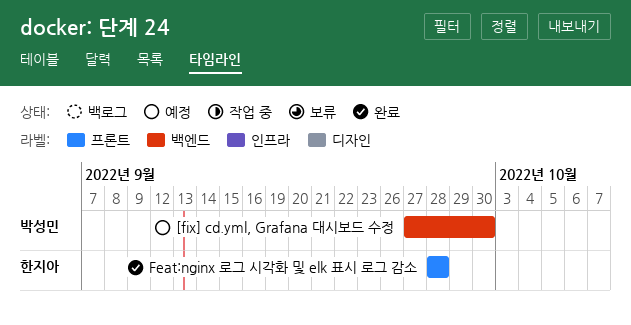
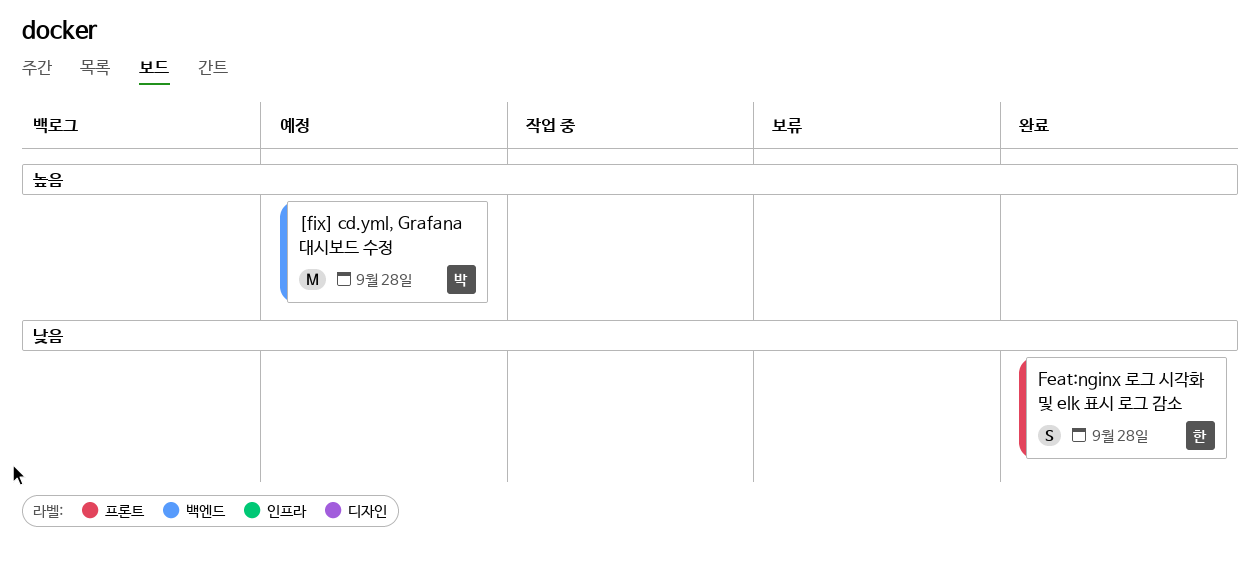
[fix] cd.yml, Grafana 대시보드 수정, due: Sep 30 -> Sep 28

